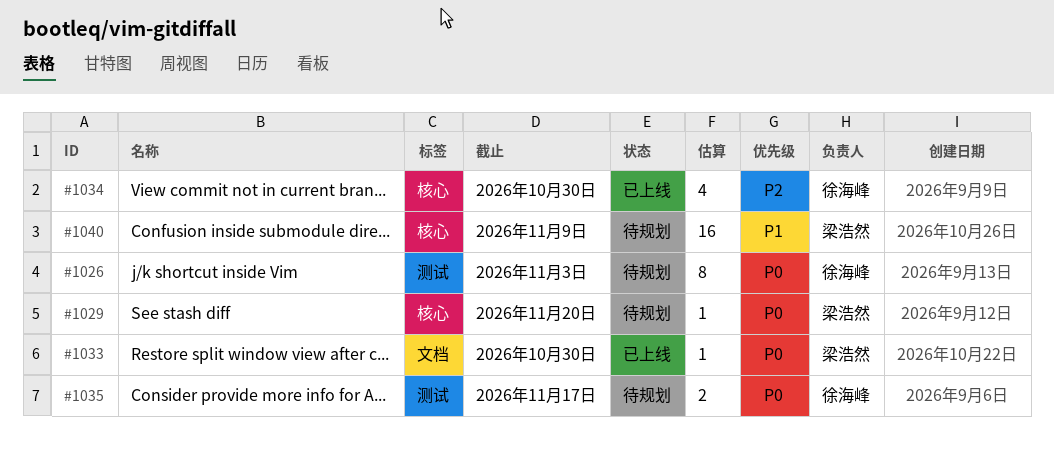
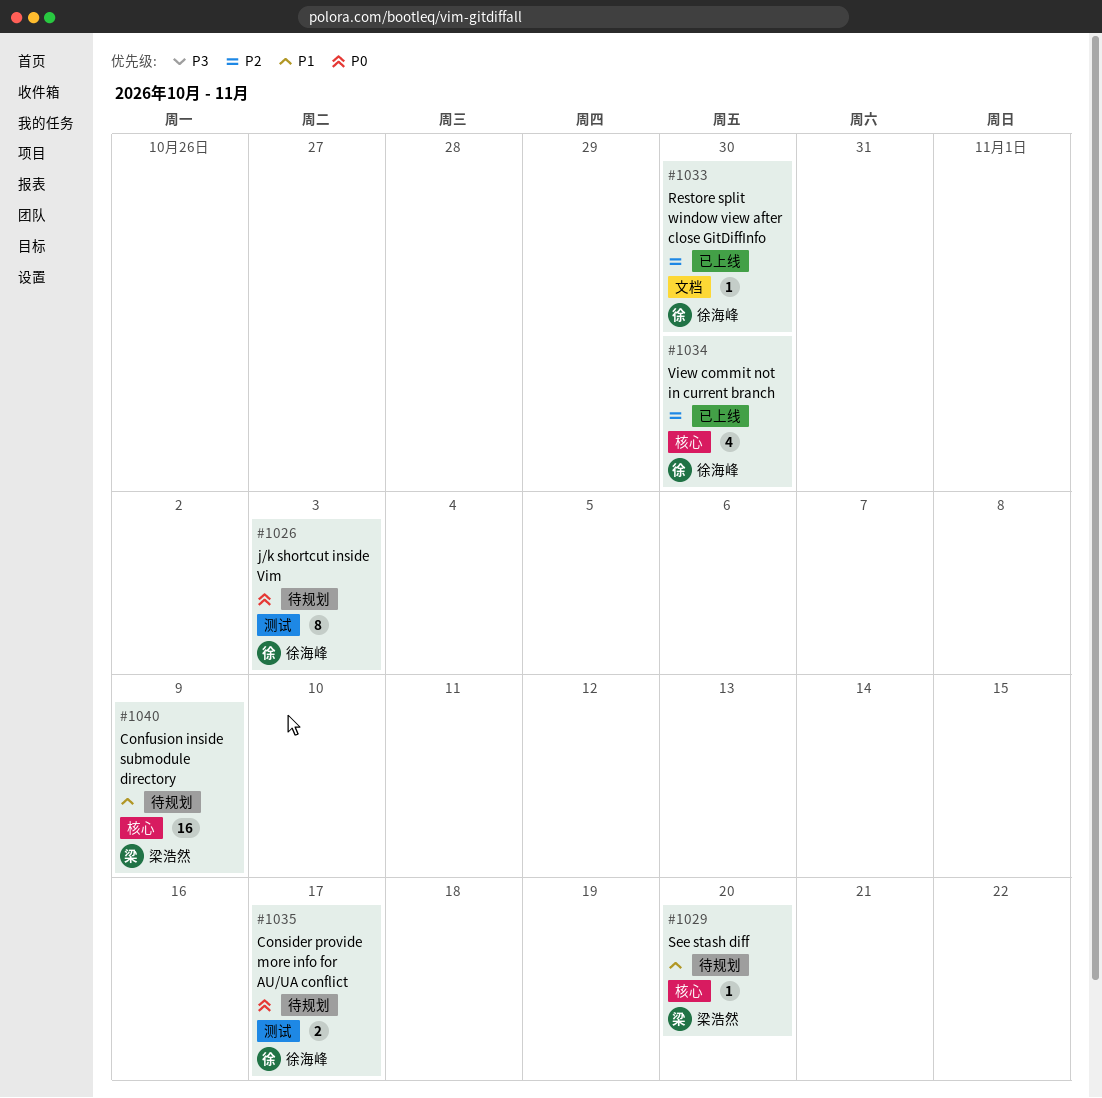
#1029, priority: P0 -> P1
#1033, owner: 梁浩然 -> 徐海峰
#1033, priority: P0 -> P2

